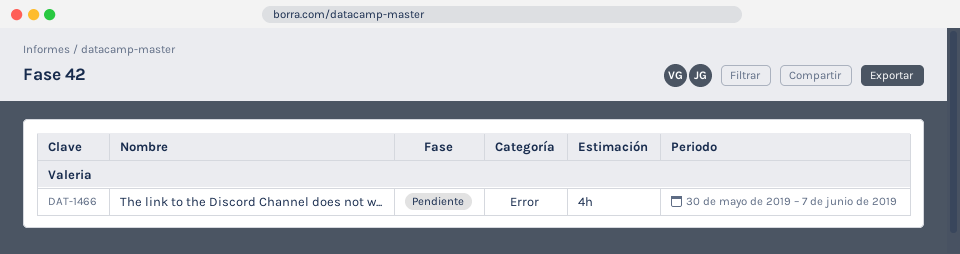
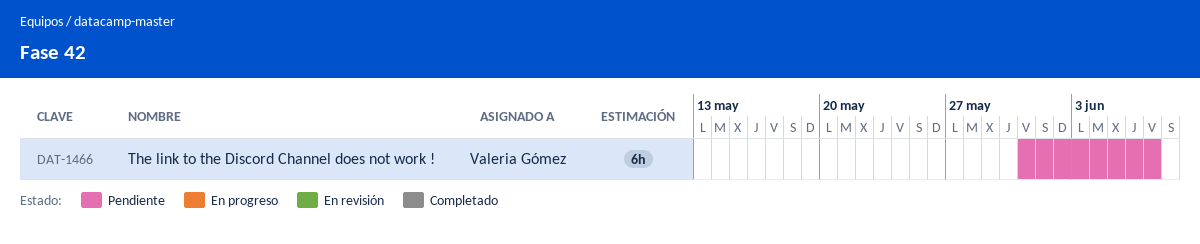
DAT-1466, estimate: 4h -> 6h
DAT-1466, start: May 30 -> May 31

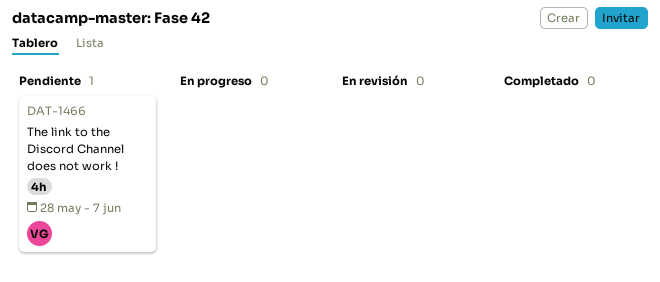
DAT-1466, estimate: 6h -> 4h
DAT-1466, start: May 31 -> May 28

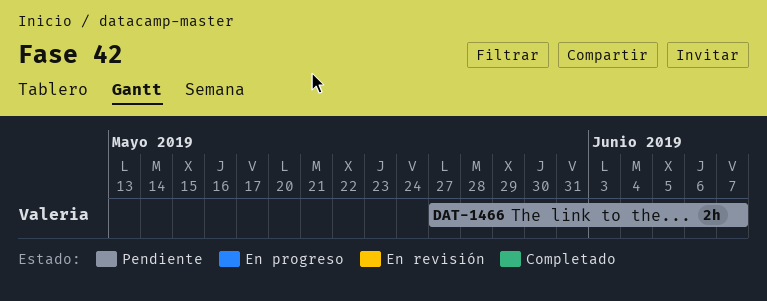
DAT-1466, estimate: 4h -> 2h
DAT-1466, start: May 28 -> May 27

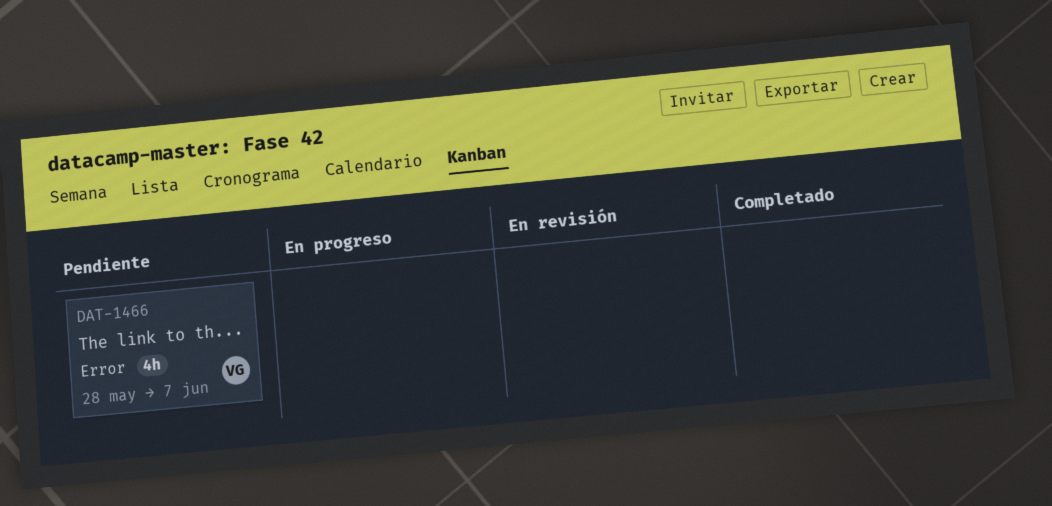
DAT-1466, estimate: 2h -> 4h
DAT-1466, start: May 27 -> May 28

